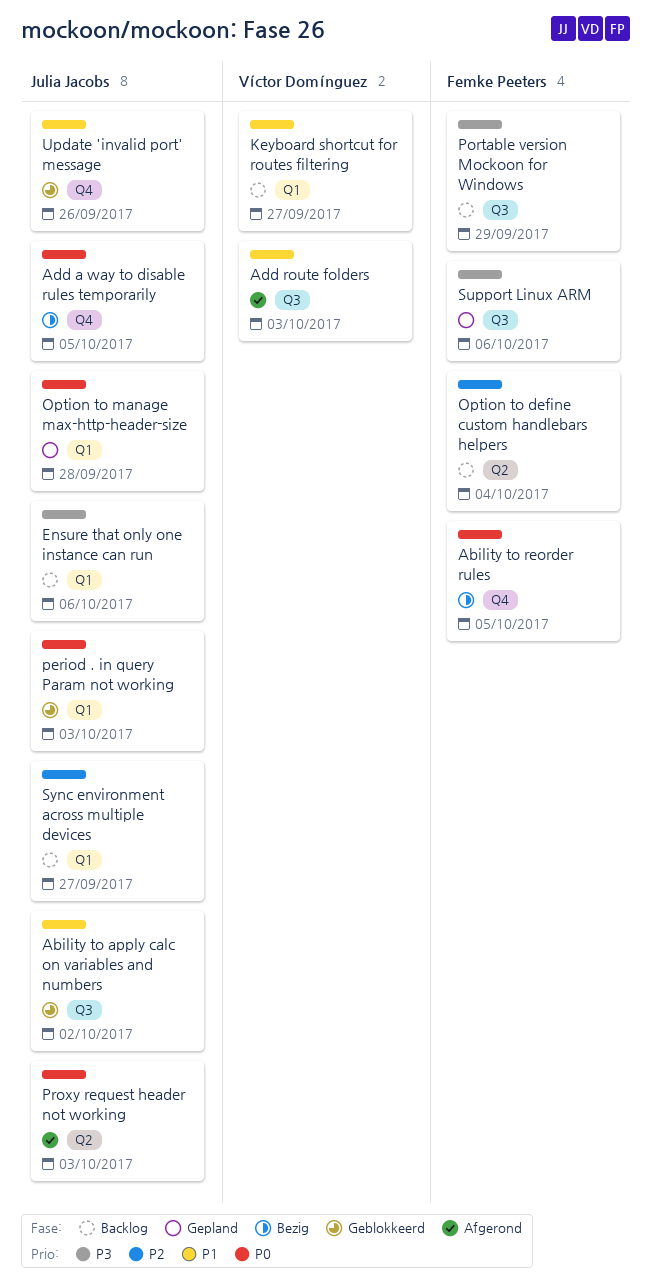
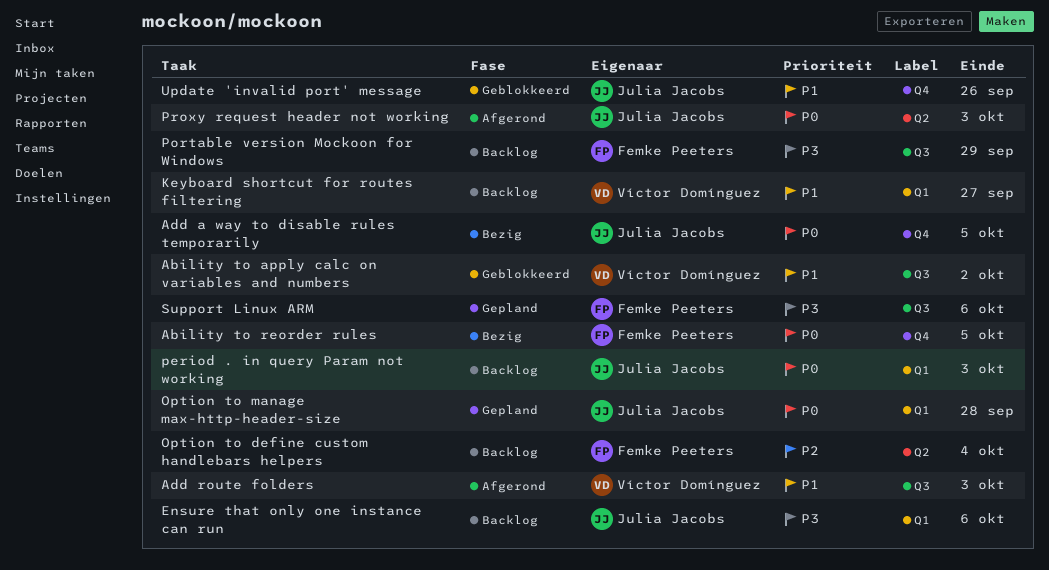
Ability to apply calc on variables and numbers, owner: Julia Jacobs -> Víctor Domínguez
period . in query Param not working, status: Geblokkeerd -> Backlog
Sync environment across multiple devices: present -> none

